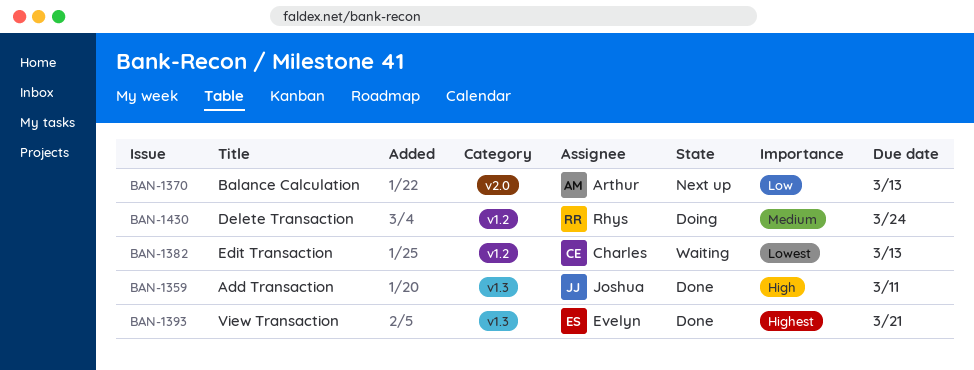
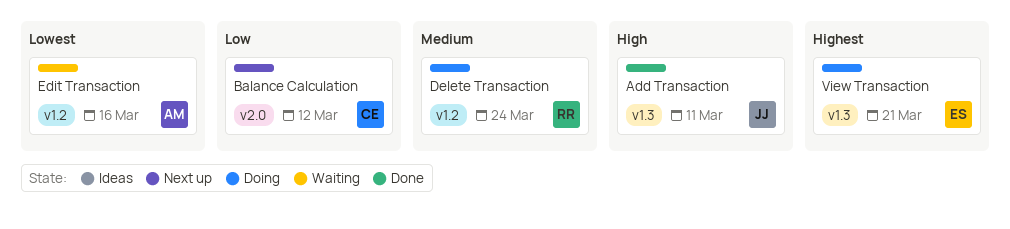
Balance Calculation, owner: Arthur -> Charles
Balance Calculation, due: Mar 13 -> Mar 12
Edit Transaction, owner: Charles -> Arthur
Edit Transaction, due: Mar 13 -> Mar 16
View Transaction, status: Done -> Doing

